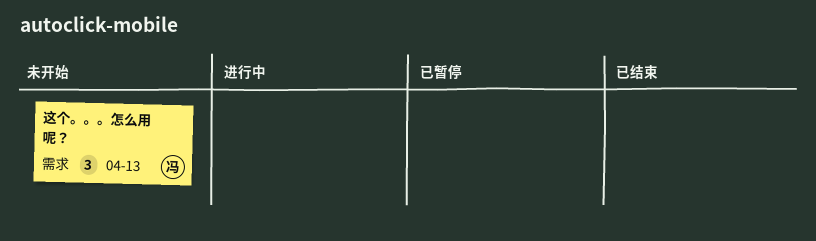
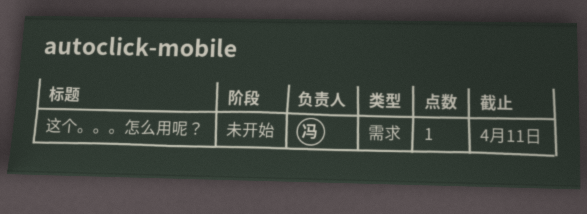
这个。。。怎么用呢？, estimate: 3 -> 1
这个。。。怎么用呢？, due: Apr 13 -> Apr 11

